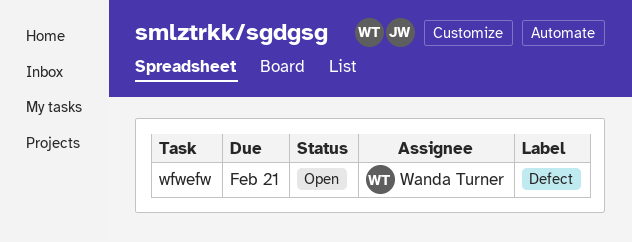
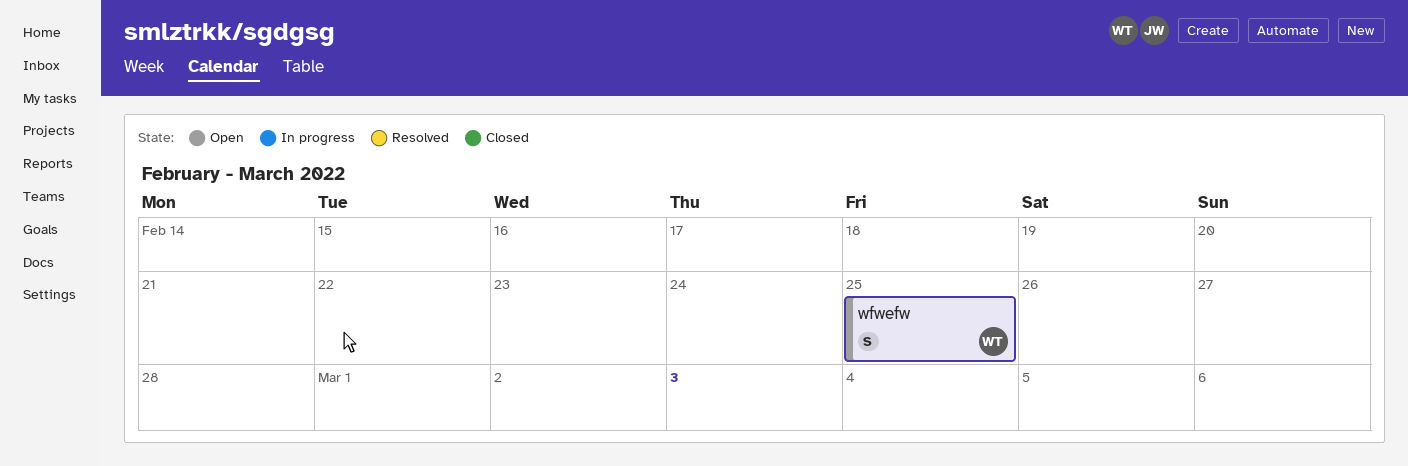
wfwefw, due: Feb 21 -> Feb 25

